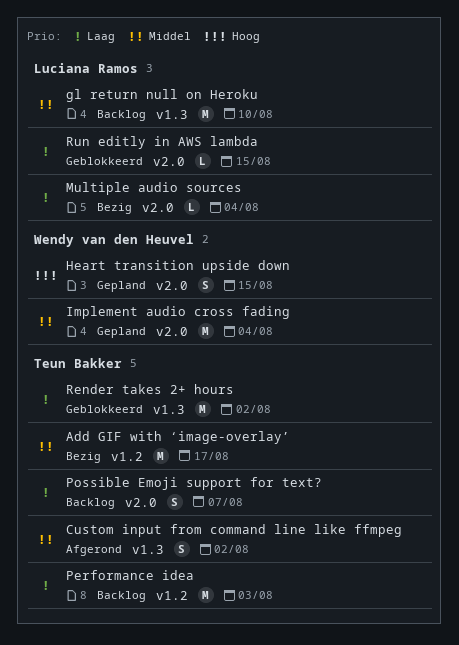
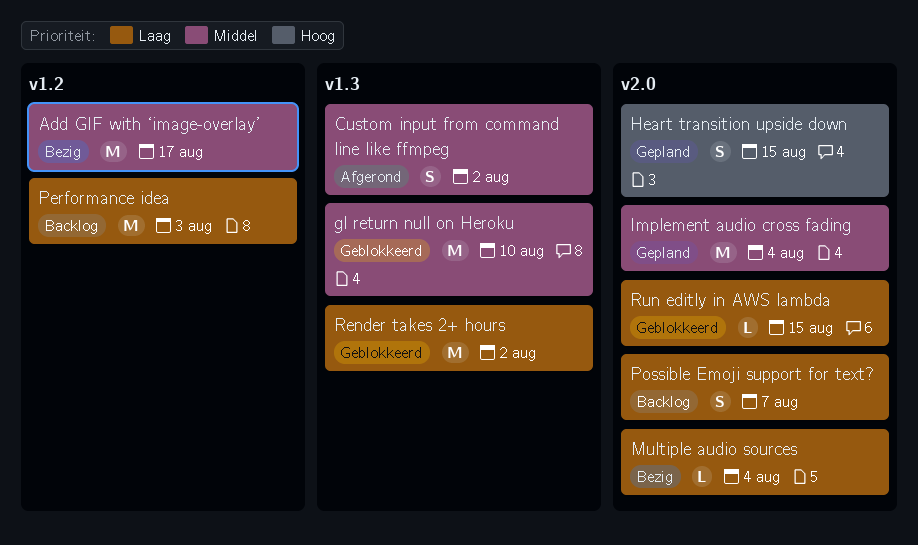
gl return null on Heroku, status: Backlog -> Geblokkeerd

